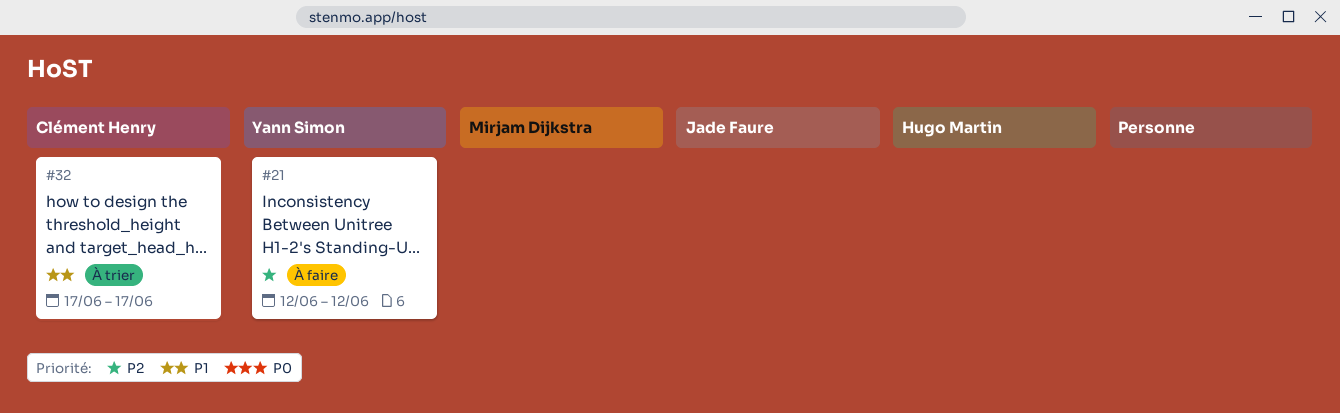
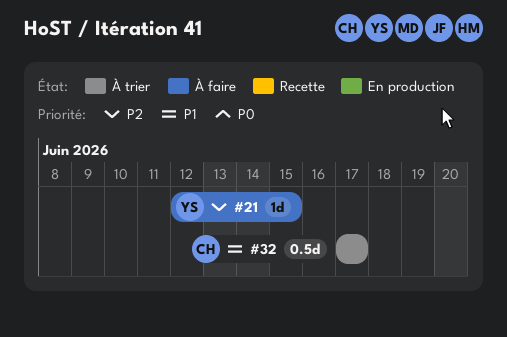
#21, due: Jun 12 -> Jun 15

